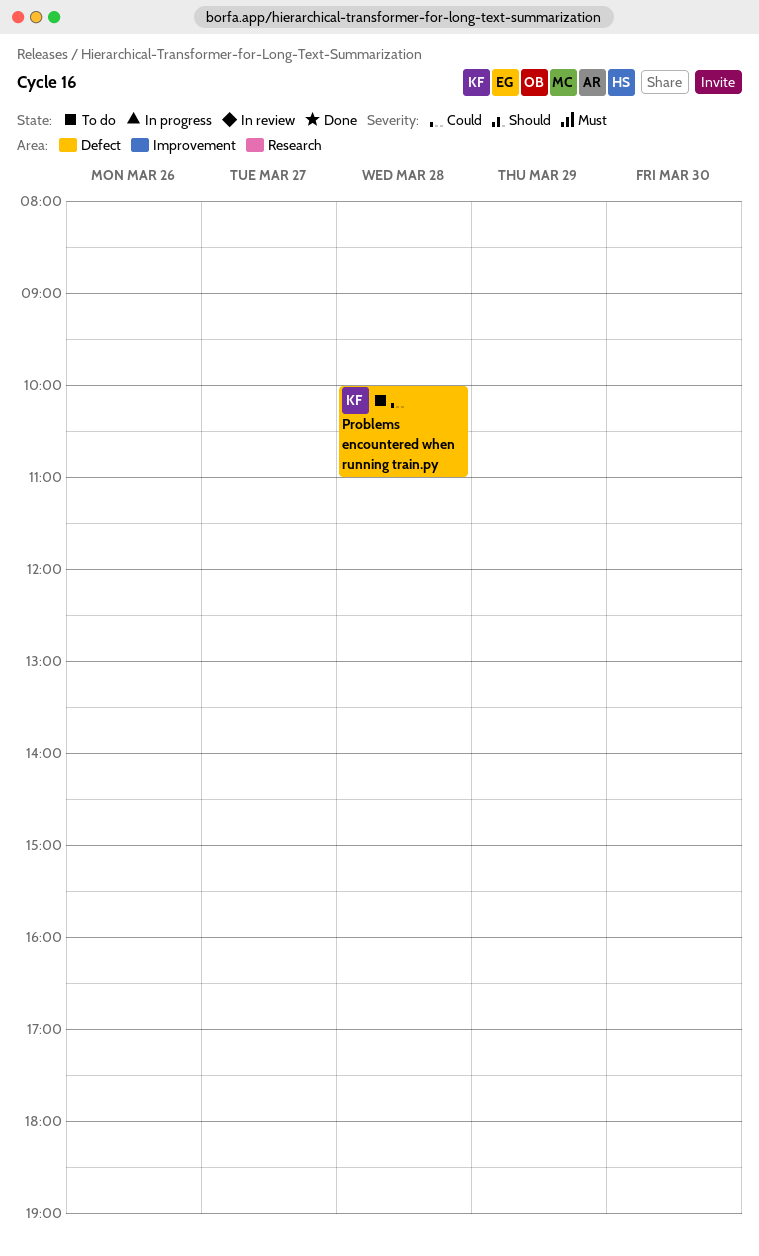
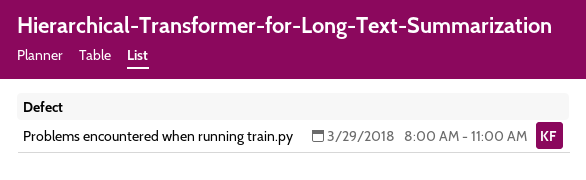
Problems encountered when running train.py, day: Mar 28 -> Mar 29
Problems encountered when running train.py, begins: 10:00 -> 08:00

